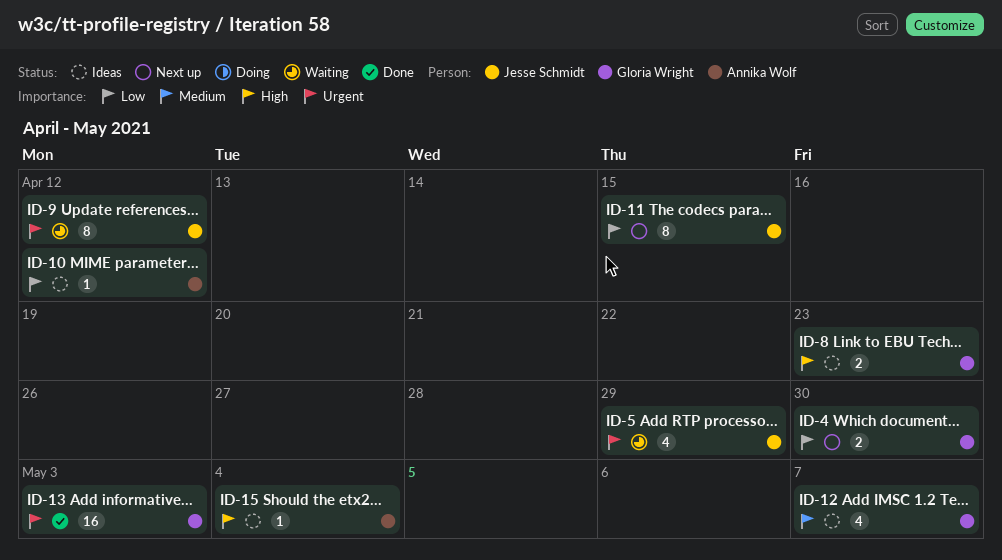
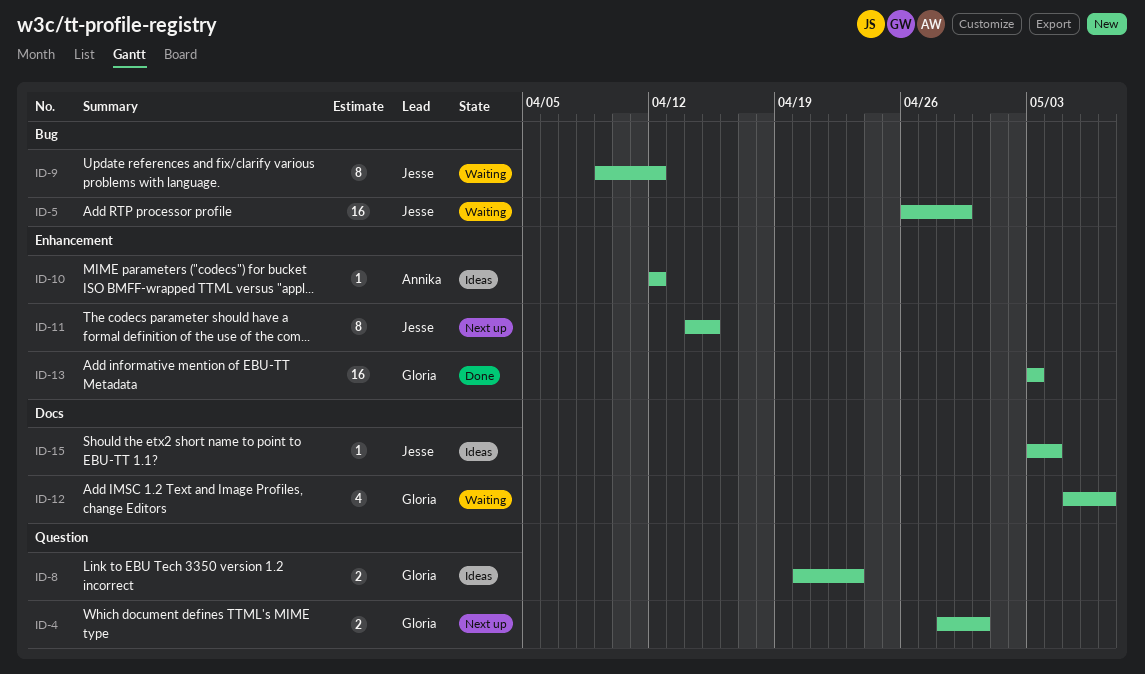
ID-5, estimate: 4 -> 16
ID-12, status: Ideas -> Waiting
ID-15, owner: Annika Wolf -> Jesse Schmidt

